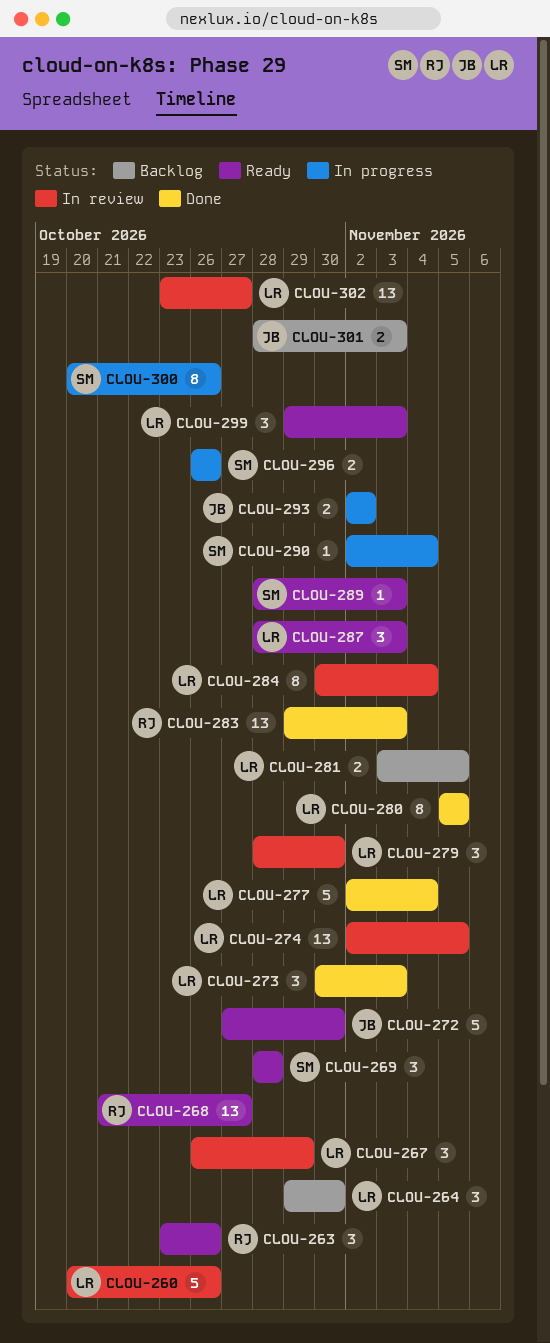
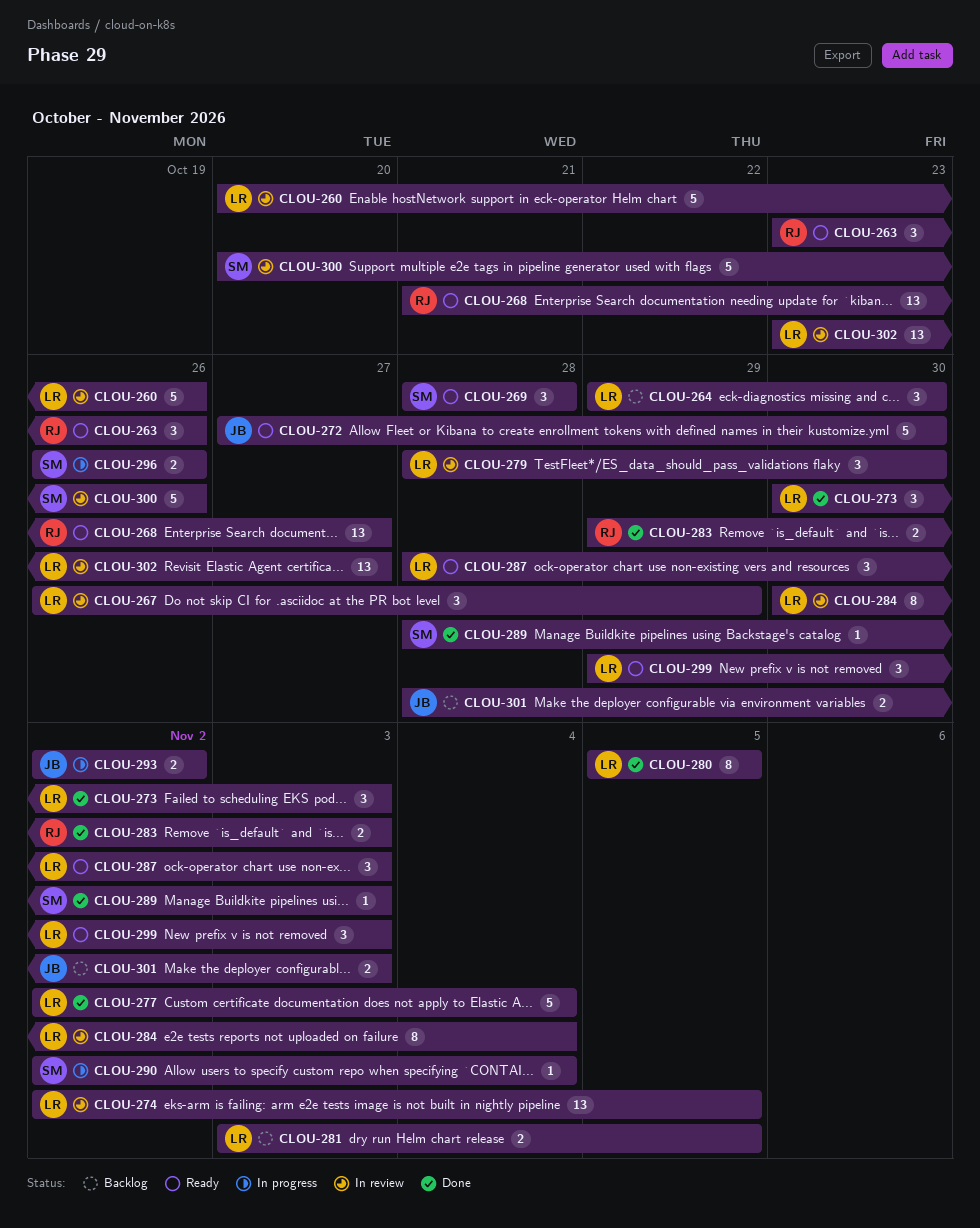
CLOU-283, estimate: 13 -> 2
CLOU-289, status: Ready -> Done
CLOU-300, status: In progress -> In review
CLOU-300, estimate: 8 -> 5

